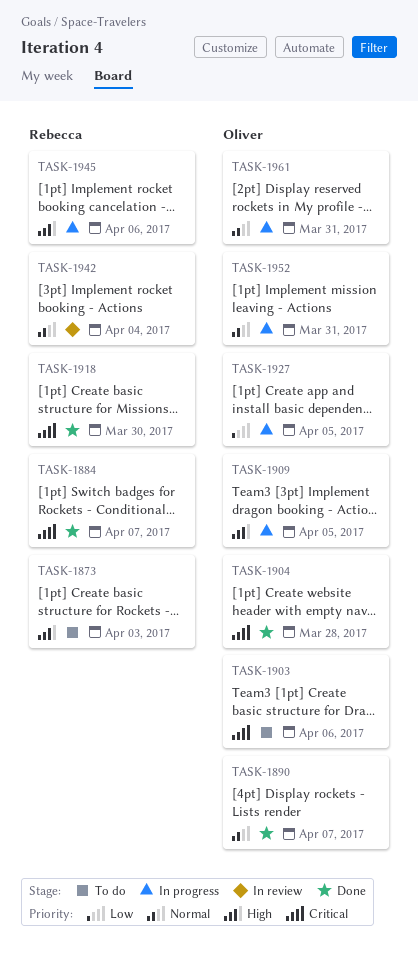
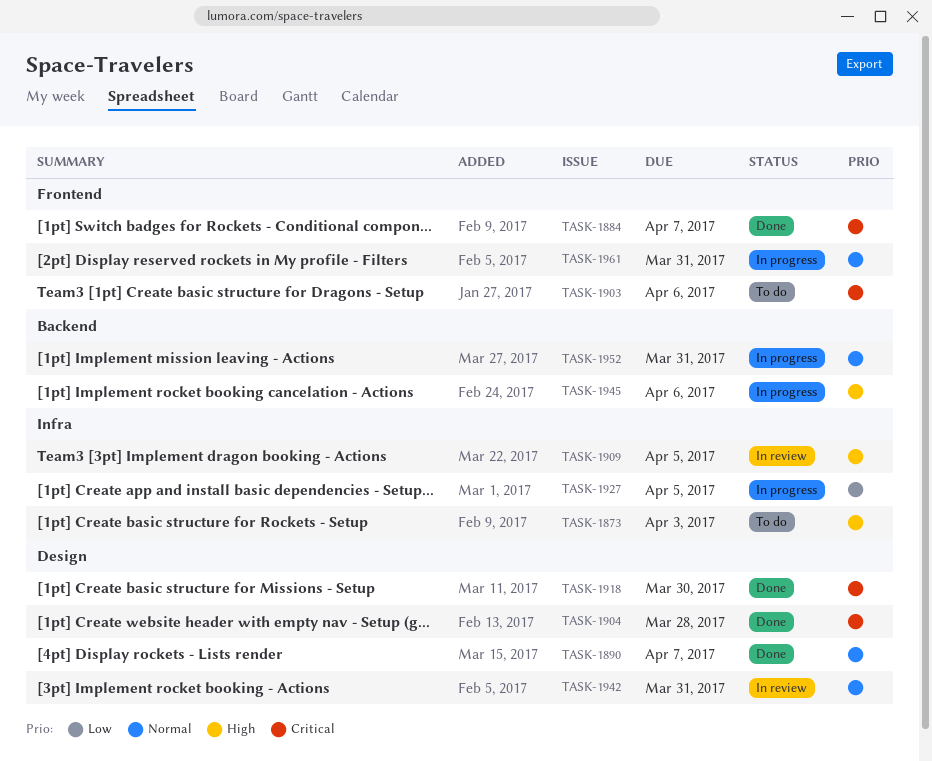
TASK-1909, status: In progress -> In review
TASK-1942, due: Apr 4 -> Mar 31

